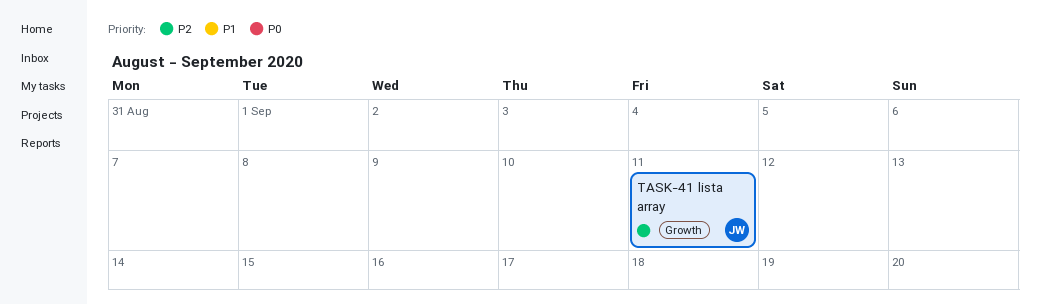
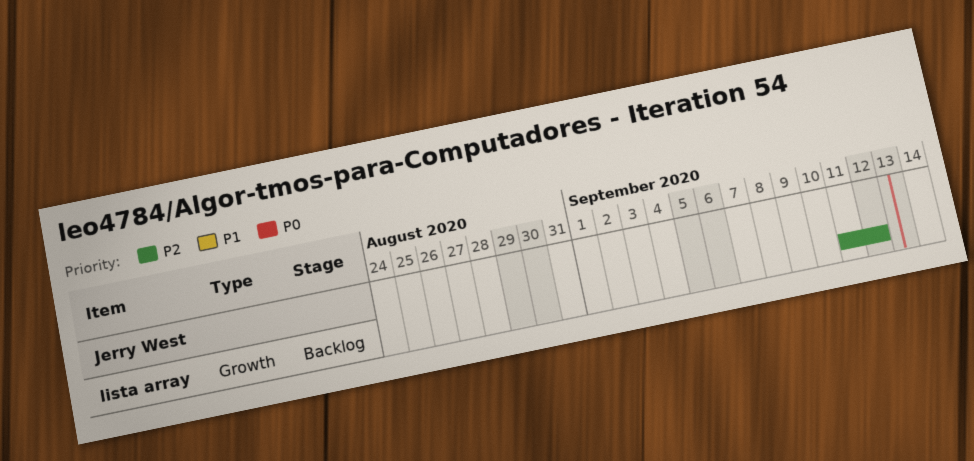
lista array, due: Sep 11 -> Sep 12

